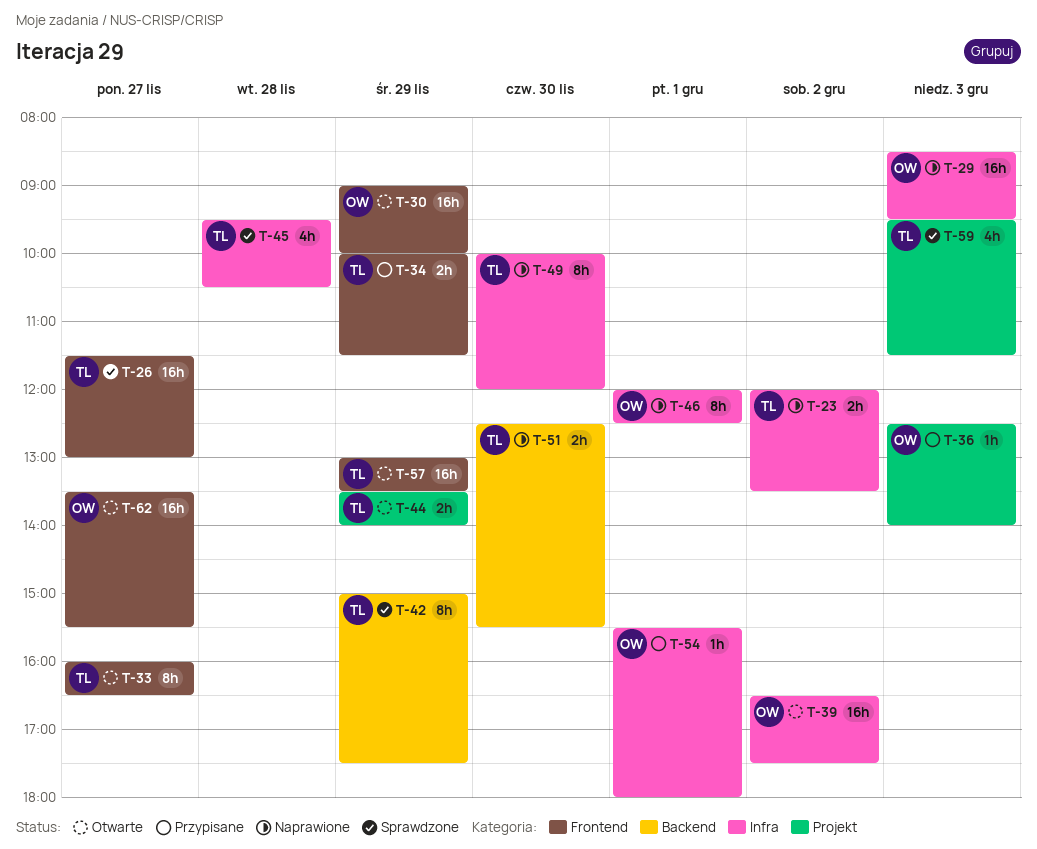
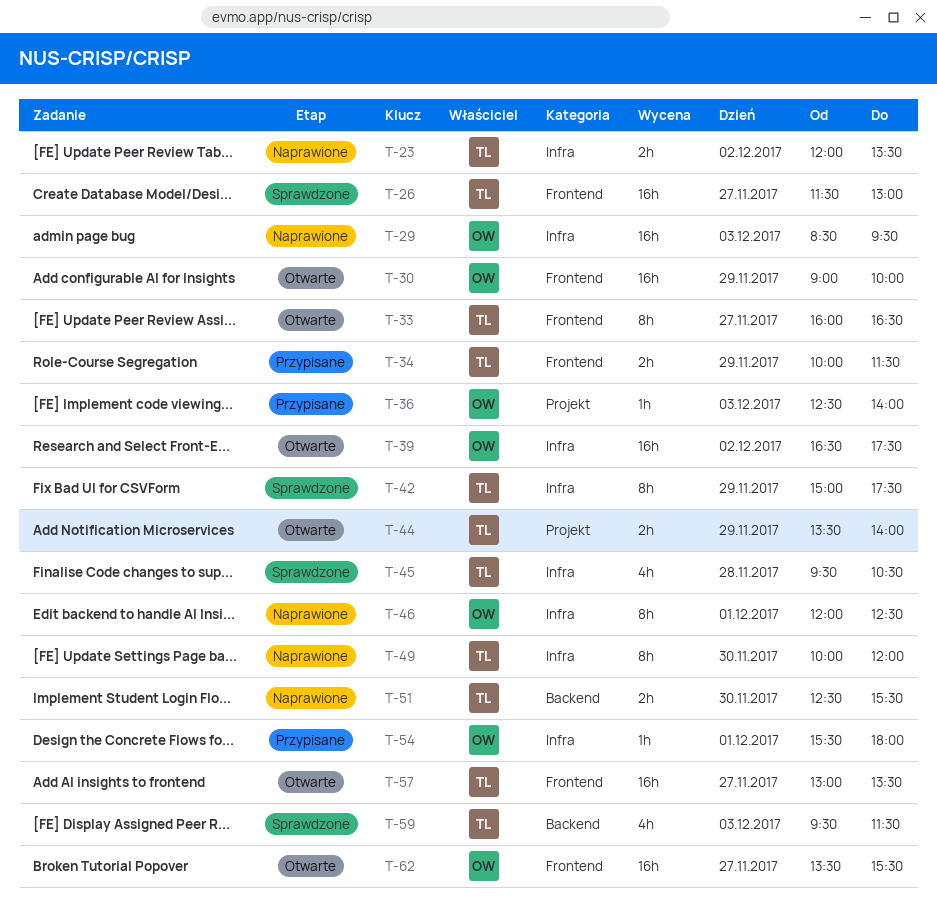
T-42, label: Backend -> Infra
T-57, day: Nov 29 -> Nov 27
T-59, label: Projekt -> Backend

